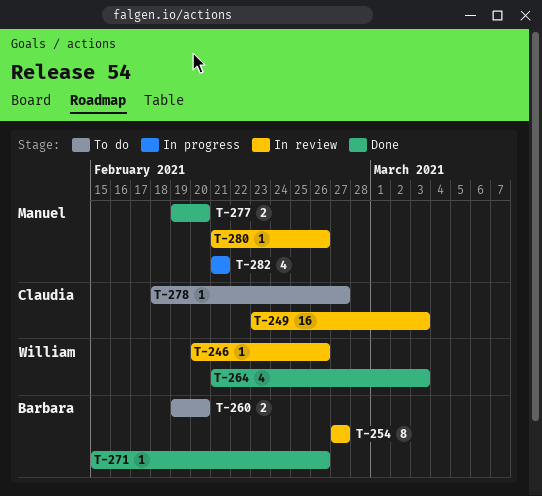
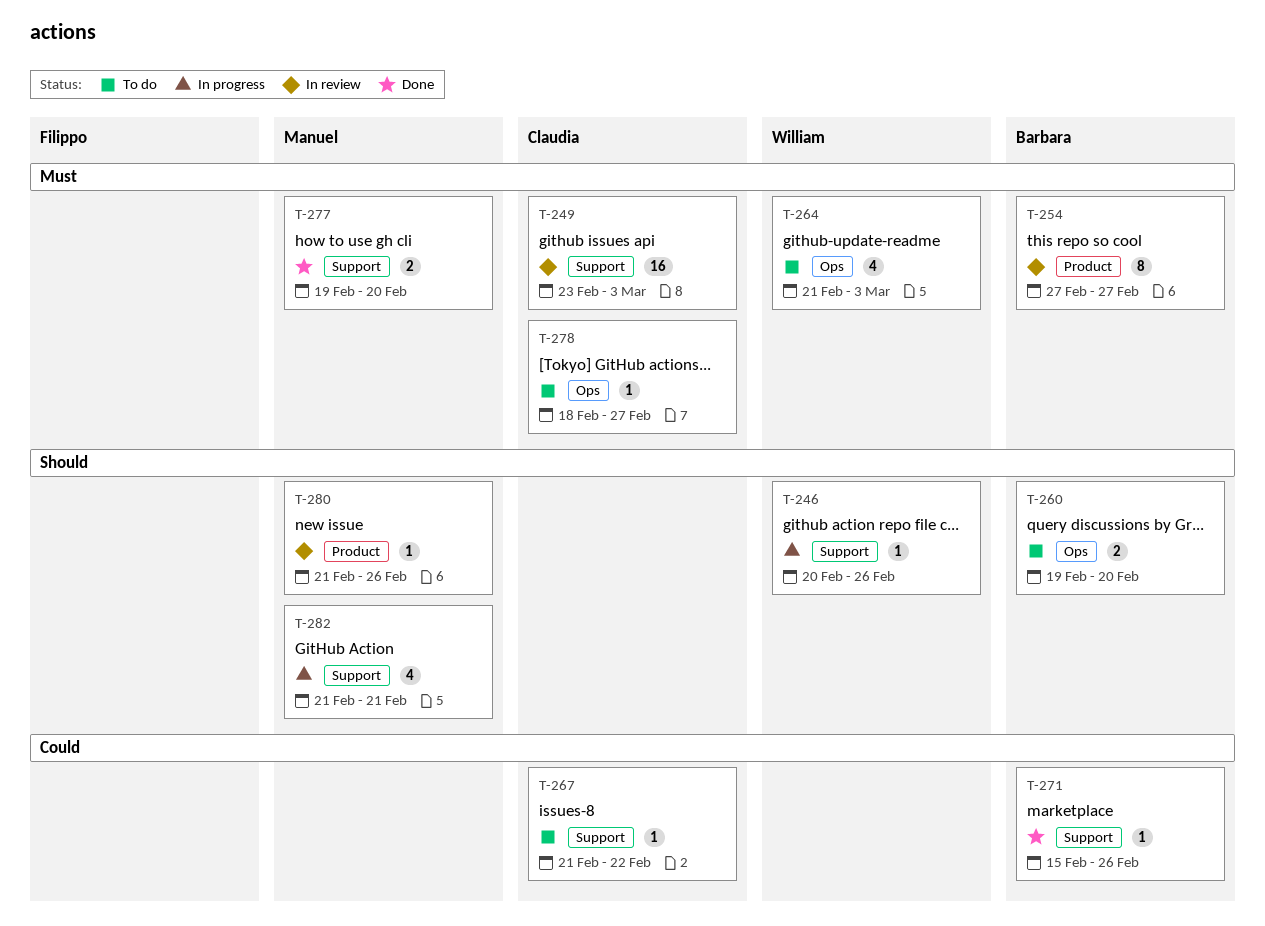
T-246, status: In review -> In progress
T-264, status: Done -> To do
T-267: none -> present

